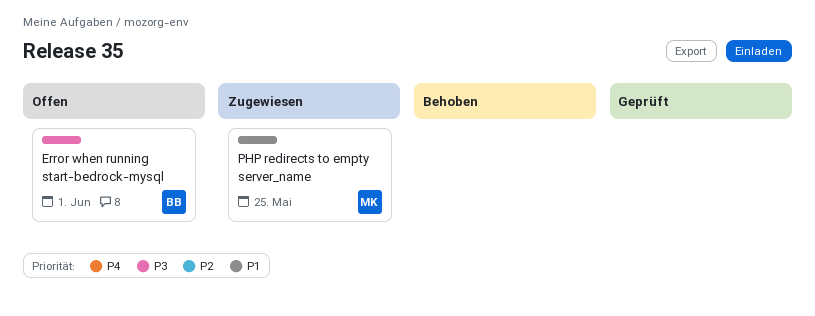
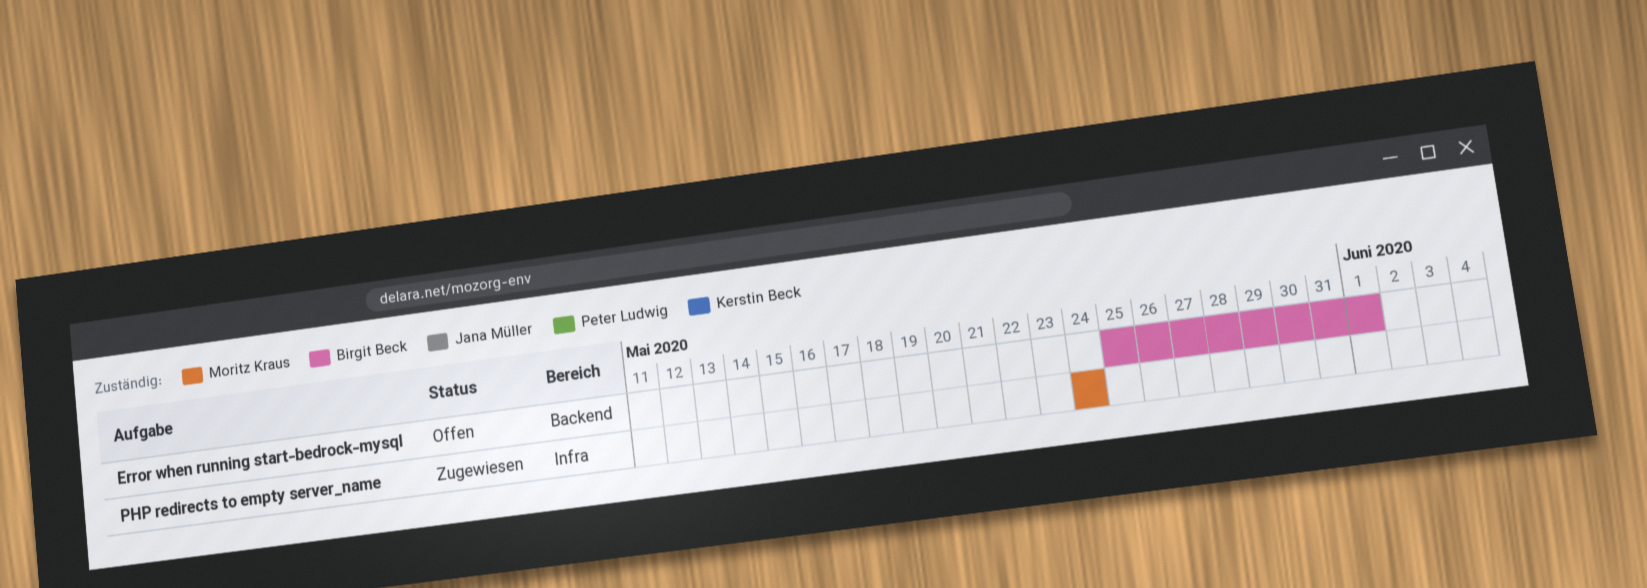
PHP redirects to empty server_name, due: May 25 -> May 24

